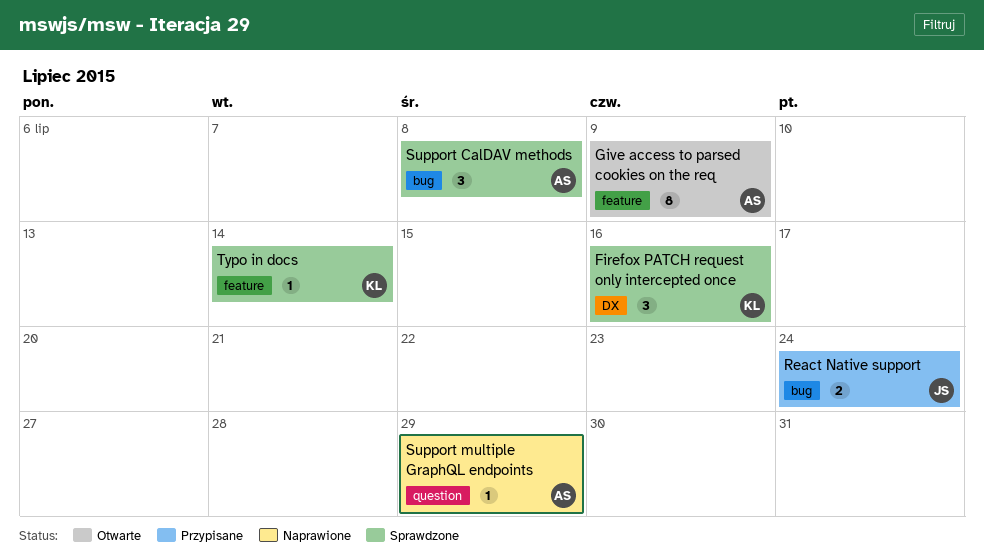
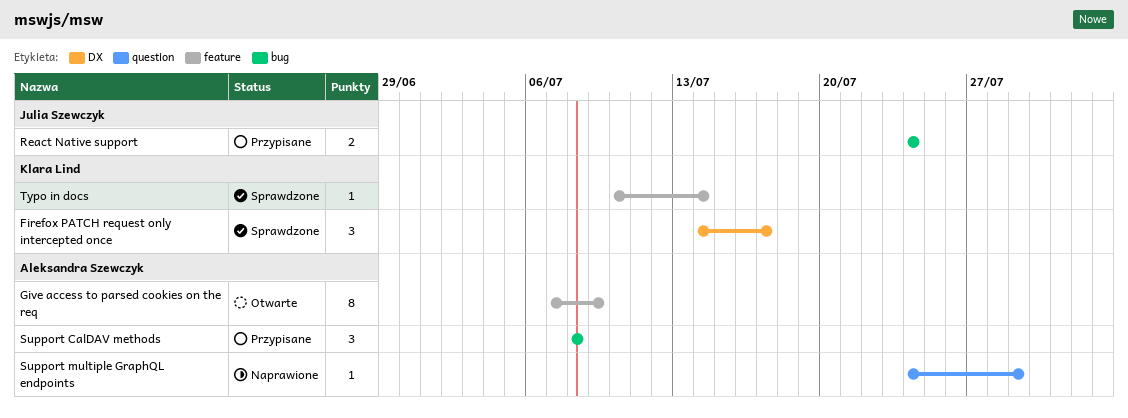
Firefox PATCH request only intercepted once, due: Jul 16 -> Jul 17
Support CalDAV methods, status: Sprawdzone -> Przypisane

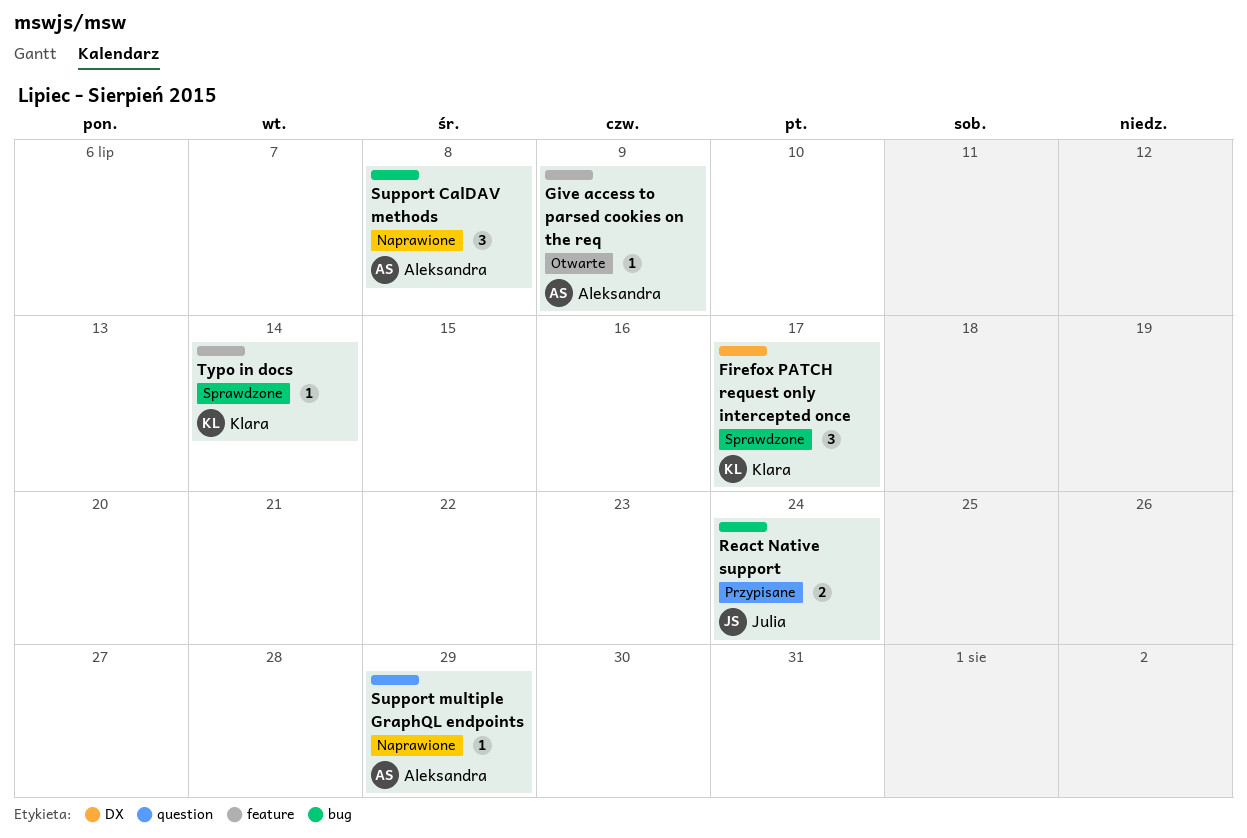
Give access to parsed cookies on the req, estimate: 8 -> 1
Support CalDAV methods, status: Przypisane -> Naprawione

